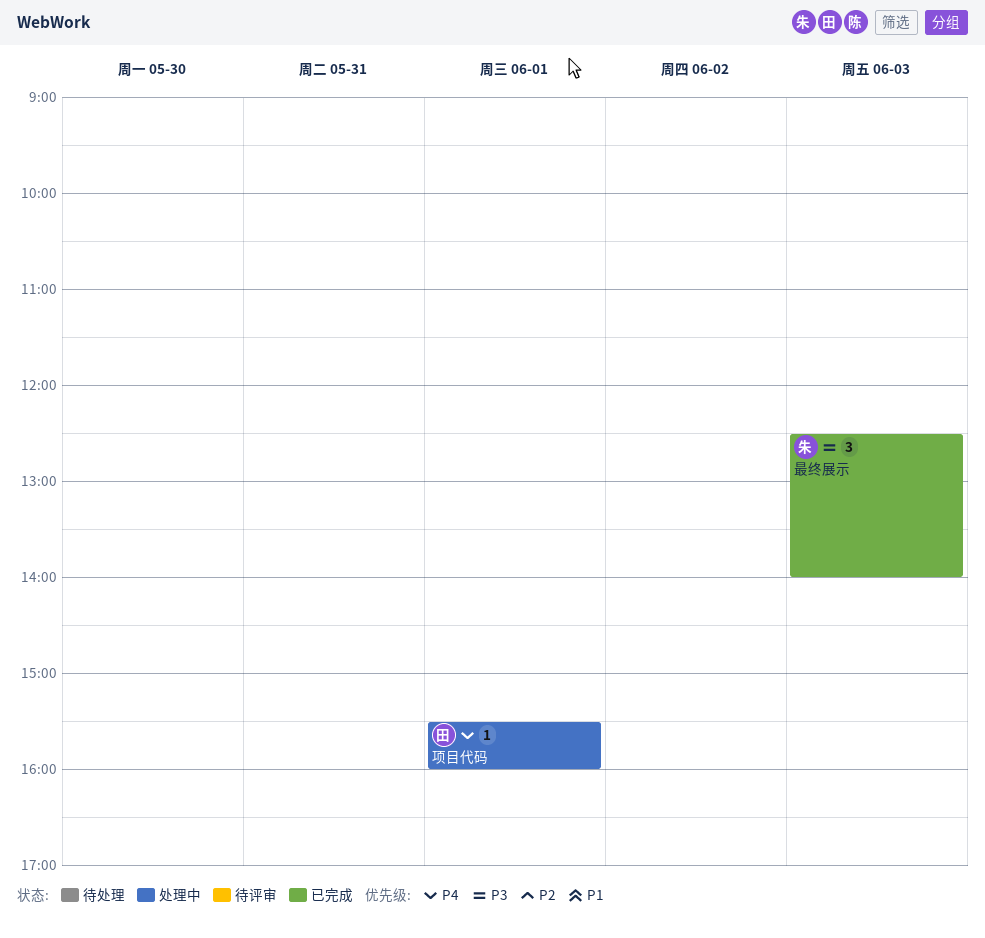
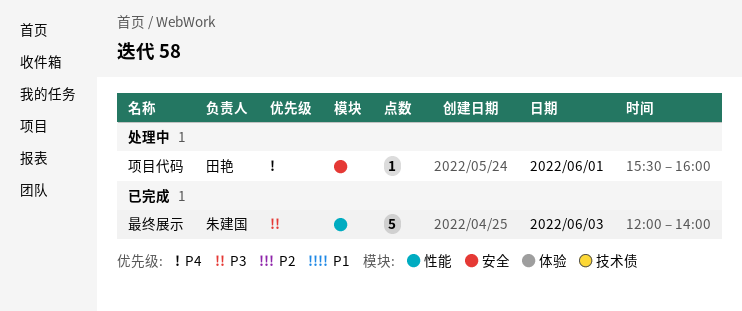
最终展示, estimate: 3 -> 5
最终展示, begins: 12:30 -> 12:00

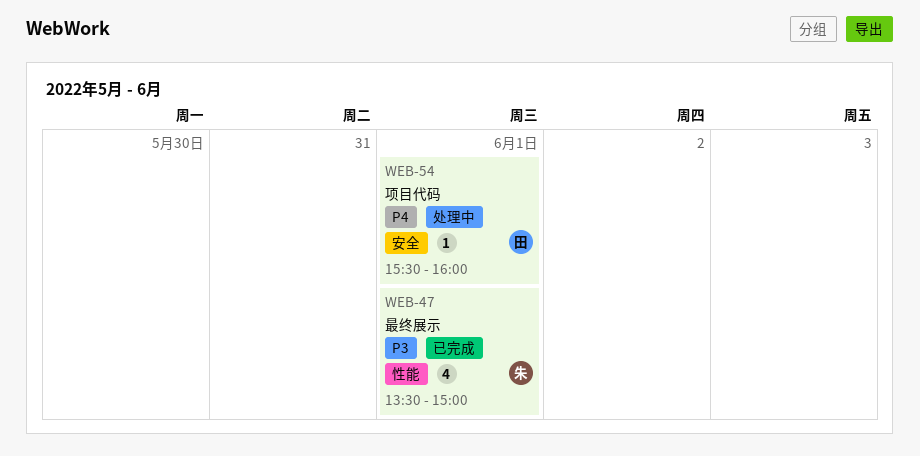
最终展示, estimate: 5 -> 4
最终展示, day: Jun 3 -> Jun 1
最终展示, begins: 12:00 -> 13:30
最终展示, ends: 14:00 -> 15:00

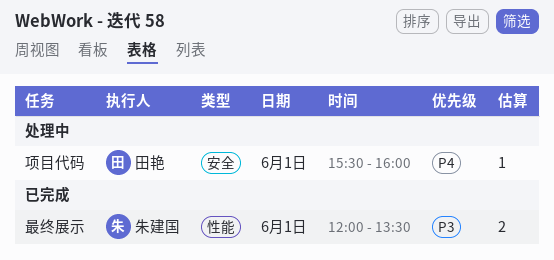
最终展示, estimate: 4 -> 2
最终展示, begins: 13:30 -> 12:00
最终展示, ends: 15:00 -> 13:30

